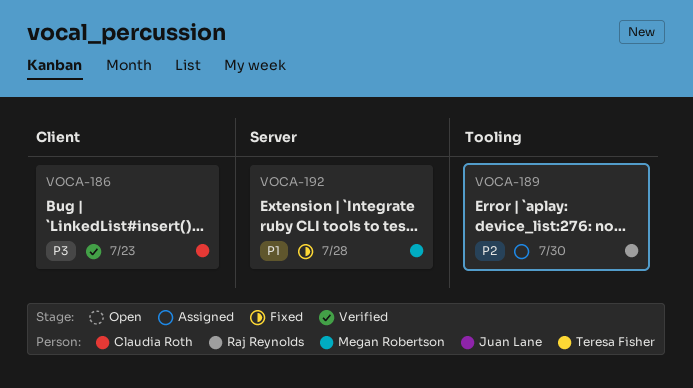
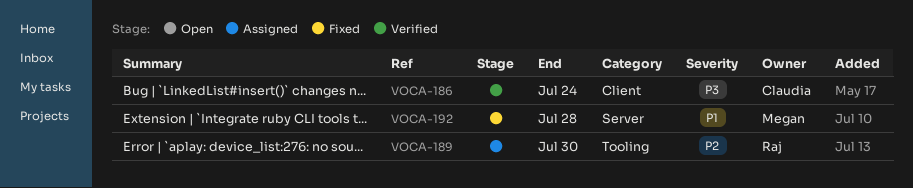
VOCA-186, due: Jul 23 -> Jul 24

